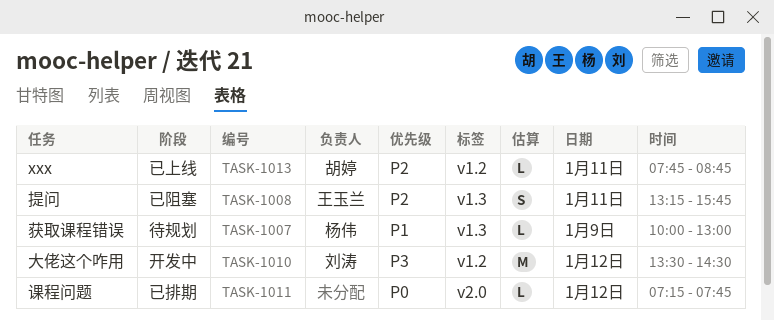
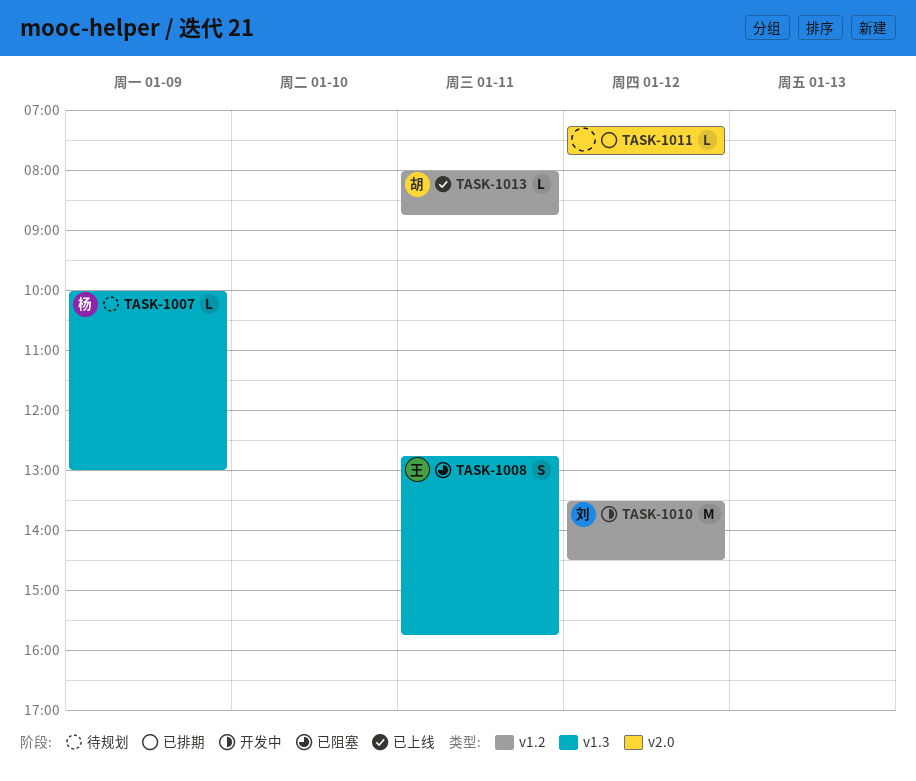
TASK-1008, begins: 13:15 -> 12:45
TASK-1013, begins: 07:45 -> 08:00

